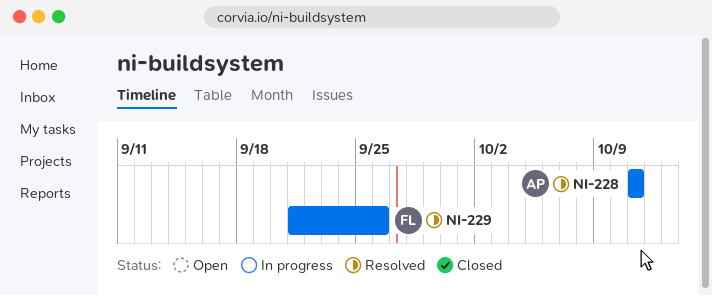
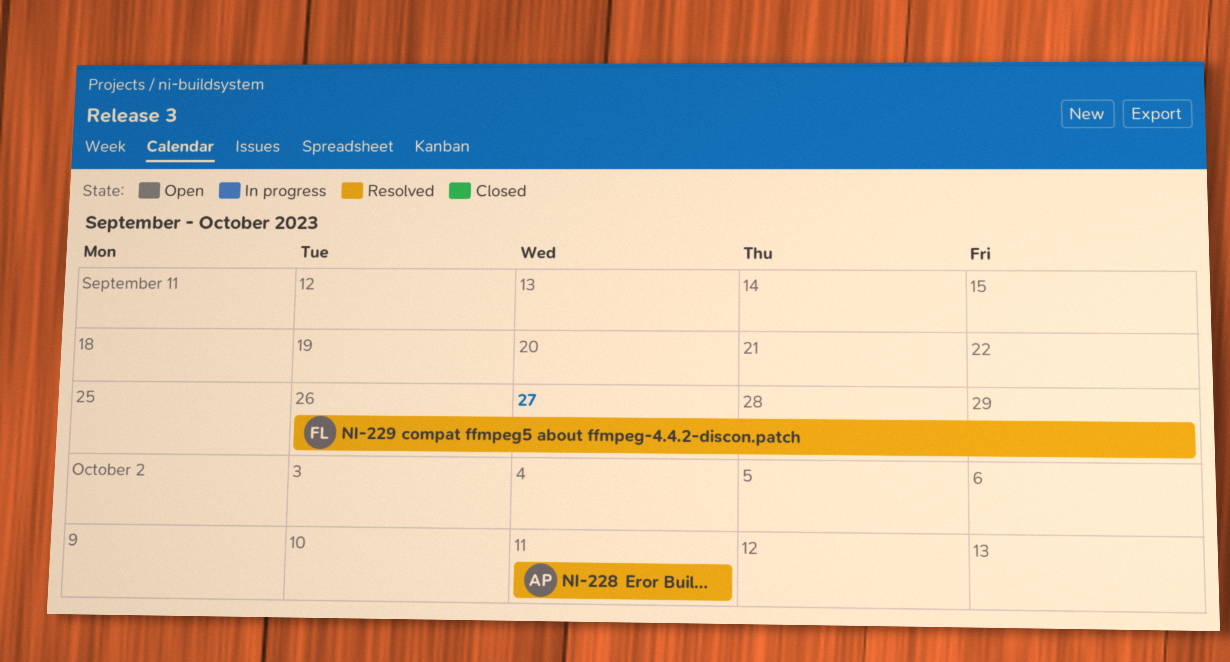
NI-229, start: Sep 21 -> Sep 26
NI-229, due: Sep 26 -> Sep 29

